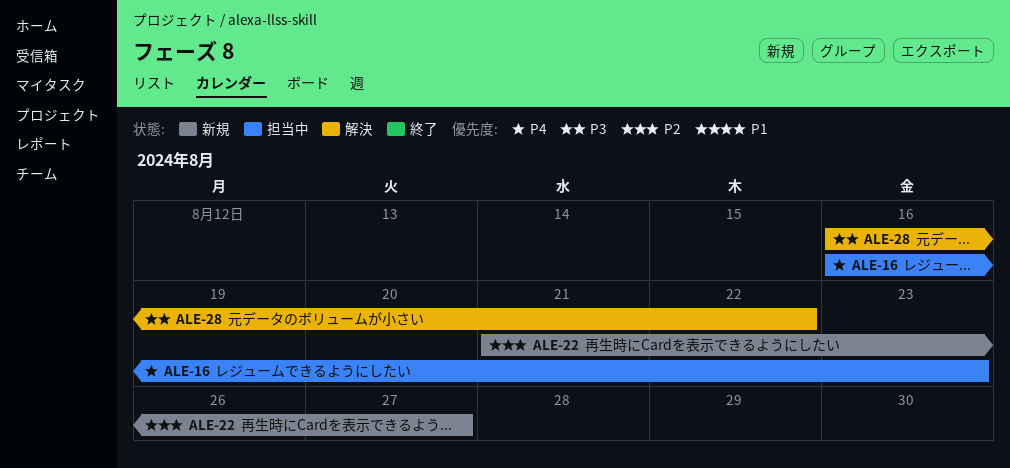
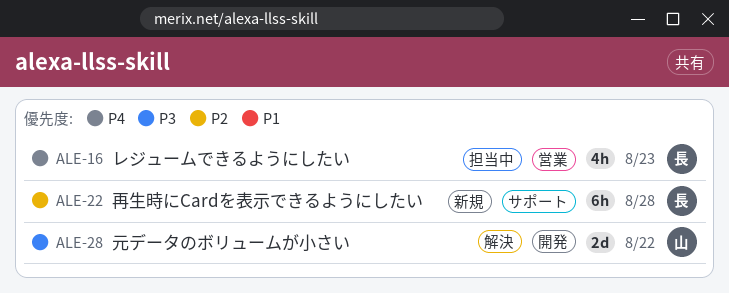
ALE-22, due: Aug 27 -> Aug 28

